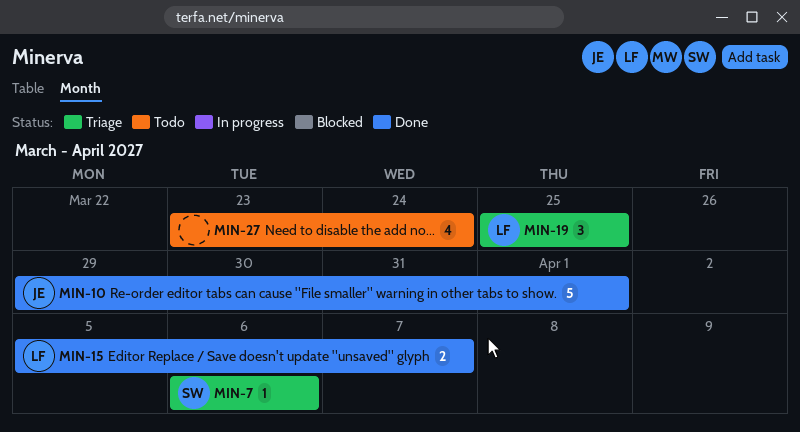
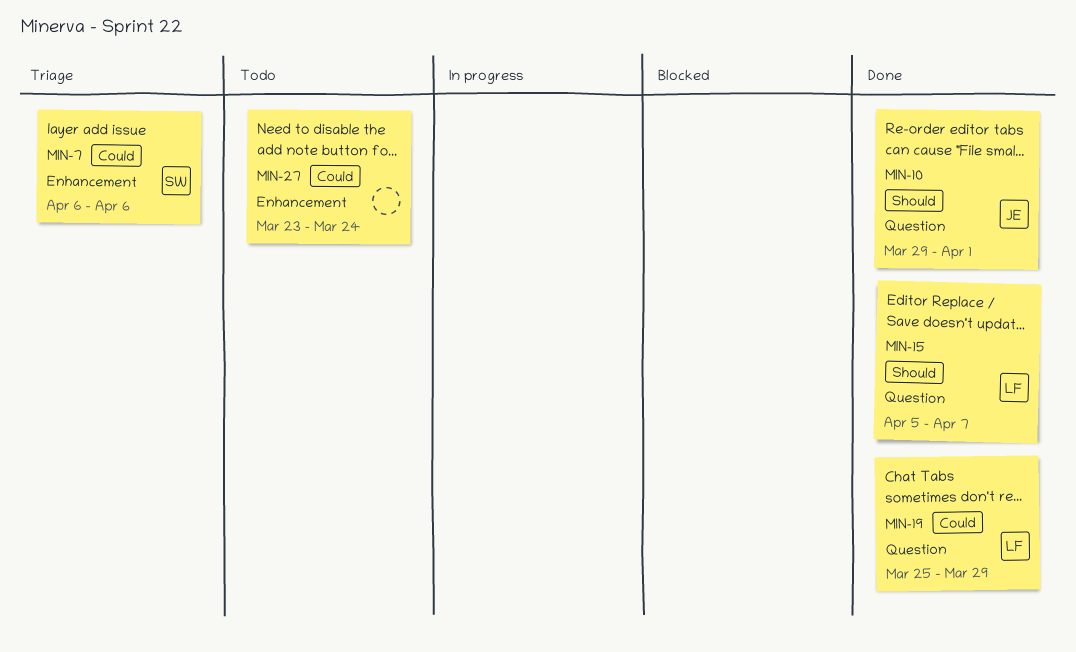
MIN-19, status: Triage -> Done
MIN-19, due: Mar 25 -> Mar 29

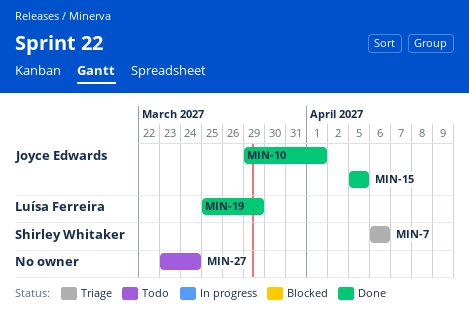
MIN-15, owner: Luísa Ferreira -> Joyce Edwards
MIN-15, due: Apr 7 -> Apr 5

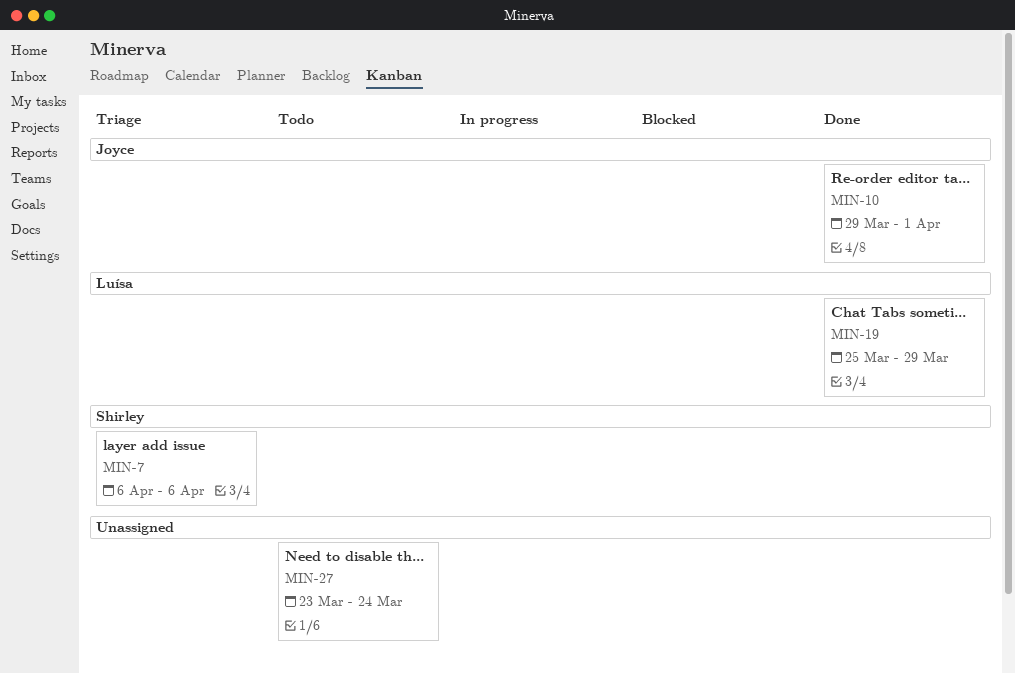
MIN-15: present -> none

